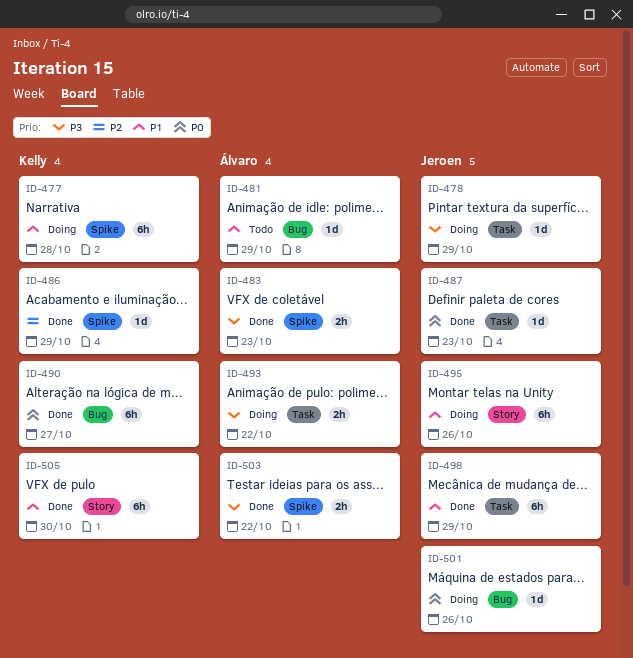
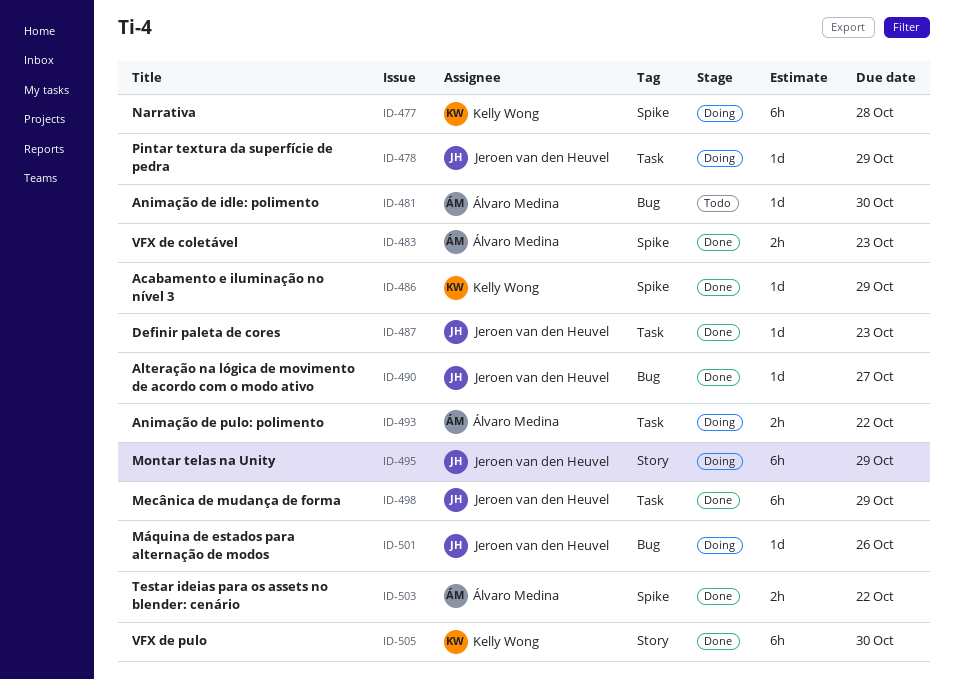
ID-481, due: Oct 29 -> Oct 30
ID-490, owner: Kelly Wong -> Jeroen van den Heuvel
ID-490, estimate: 6h -> 1d
ID-495, due: Oct 26 -> Oct 29

